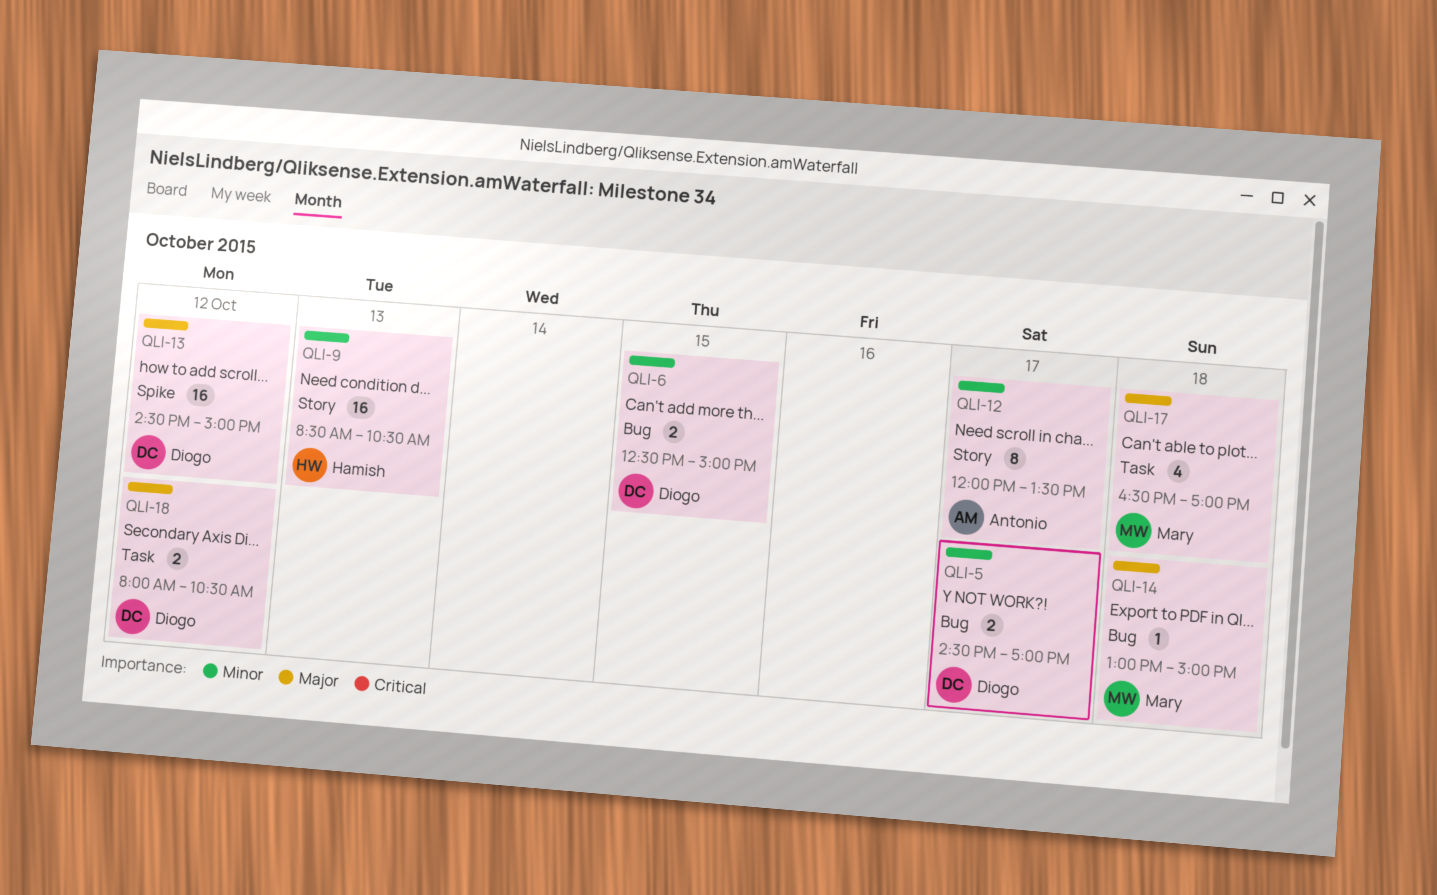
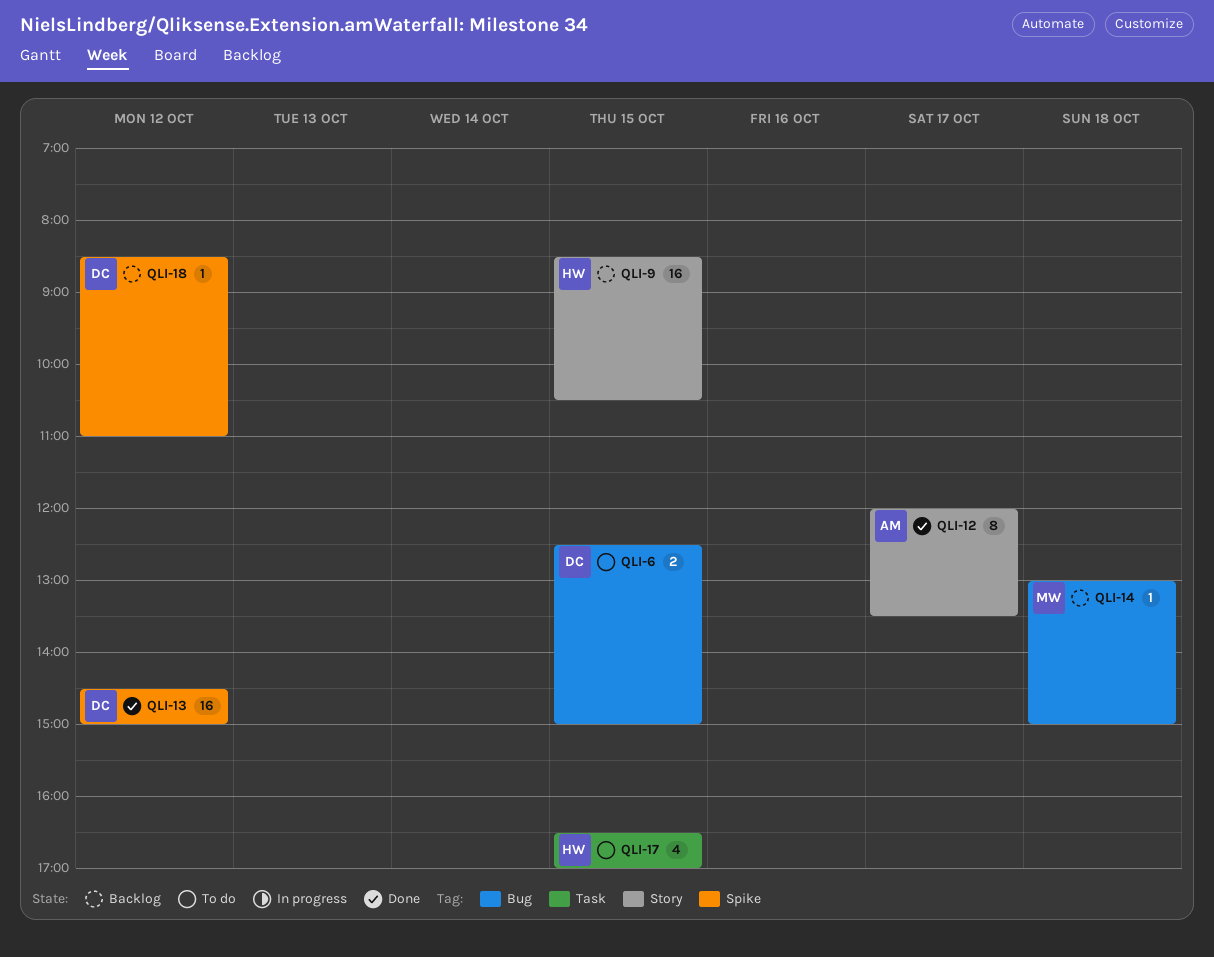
QLI-5: present -> none
QLI-9, day: Oct 13 -> Oct 15
QLI-17, owner: Mary -> Hamish
QLI-17, day: Oct 18 -> Oct 15
QLI-18, label: Task -> Spike
QLI-18, estimate: 2 -> 1
QLI-18, begins: 08:00 -> 08:30
QLI-18, ends: 10:30 -> 11:00

